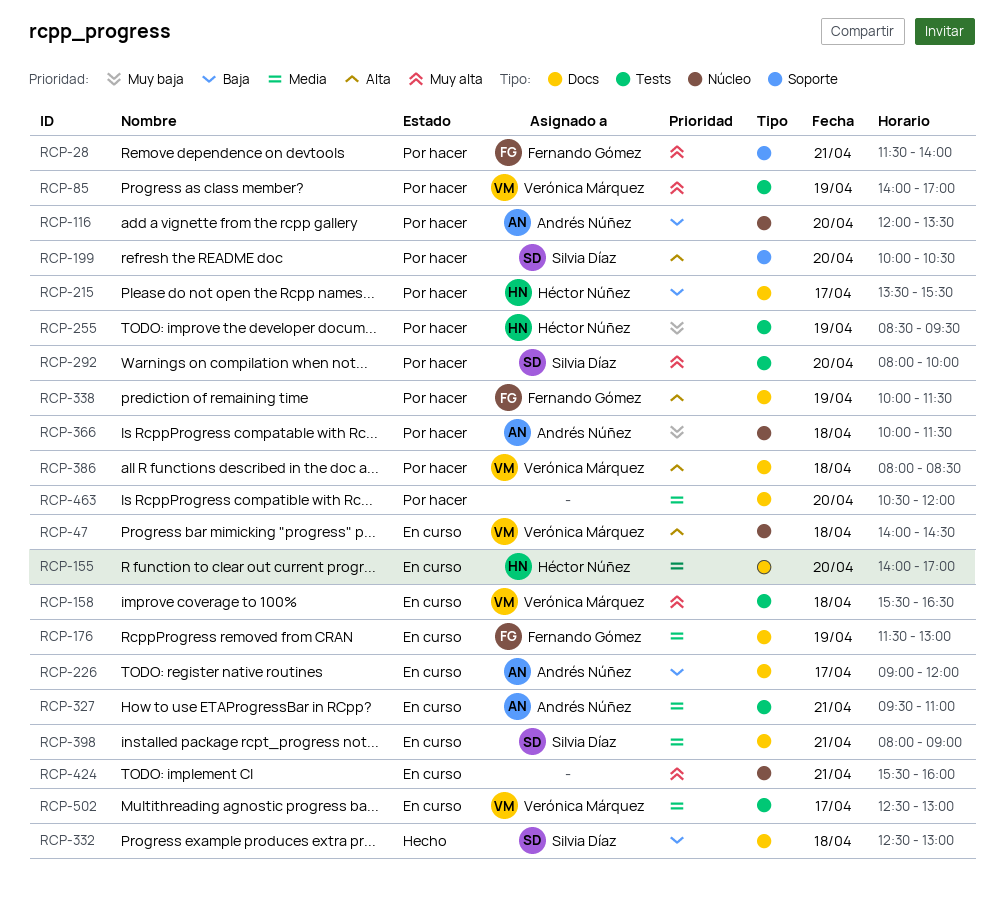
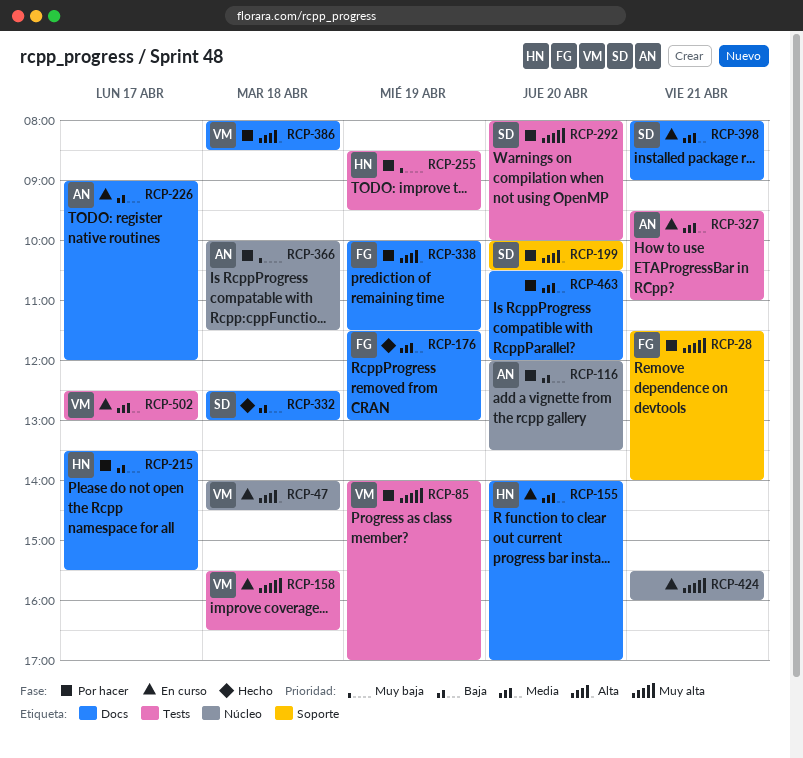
RCP-176, status: En curso -> Hecho

